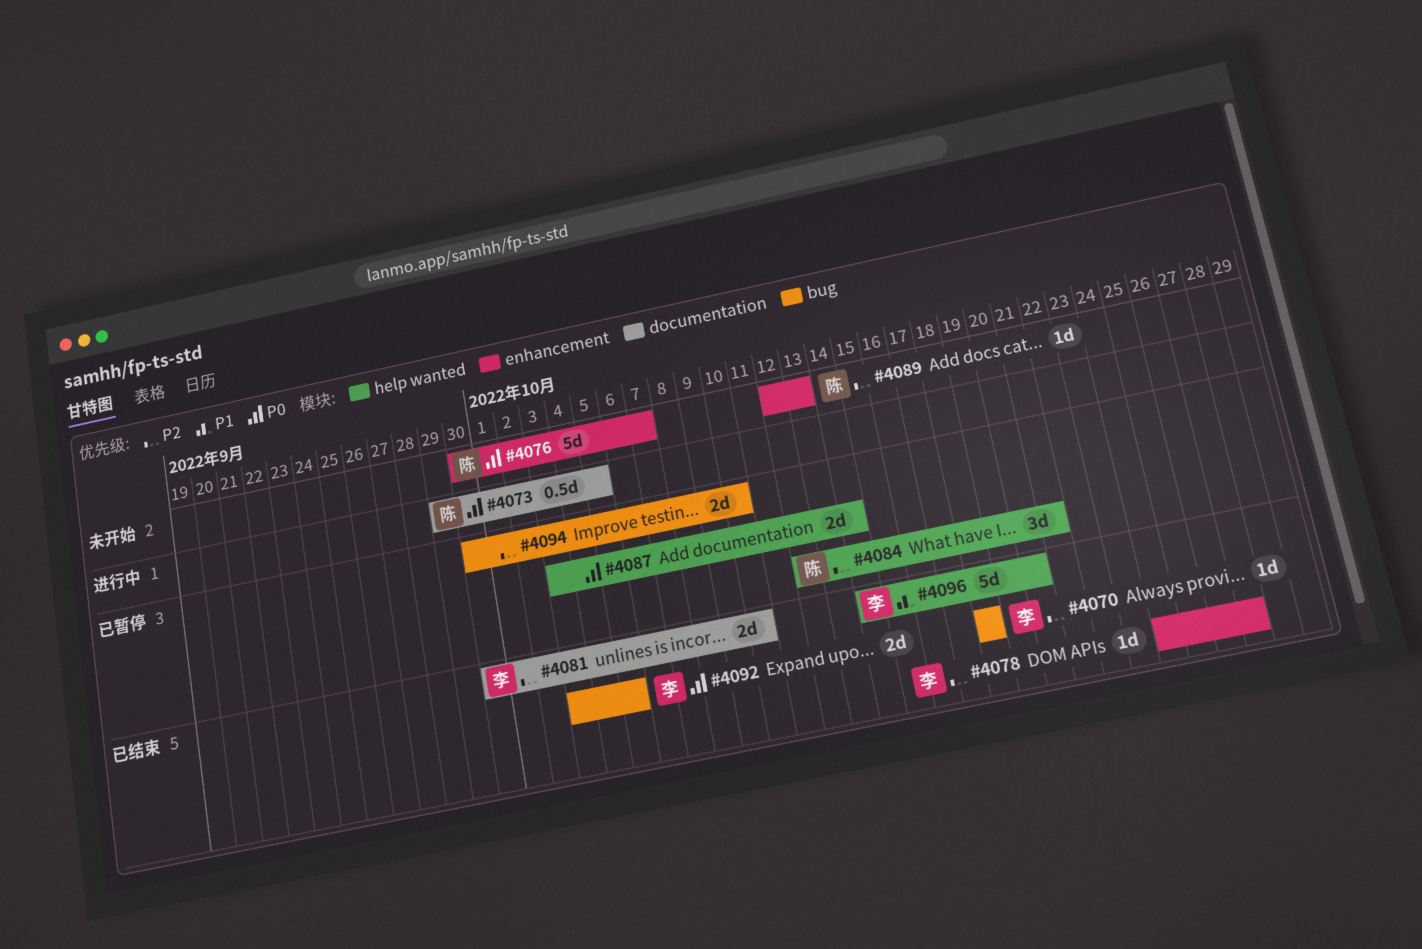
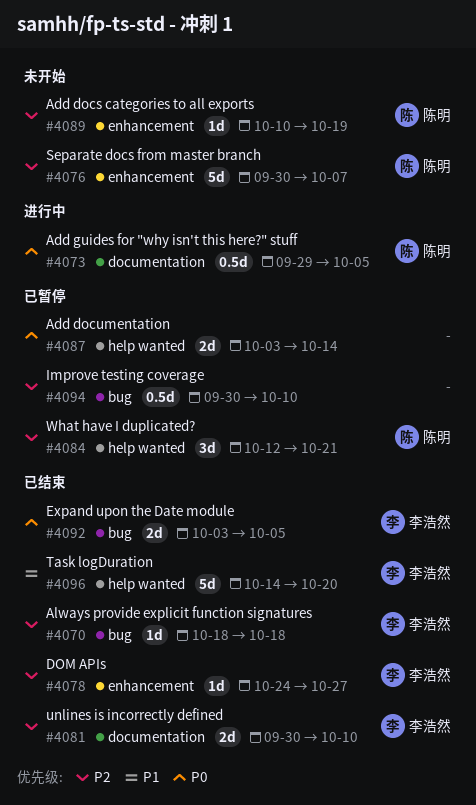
#4076, priority: P0 -> P2
#4089, start: Oct 12 -> Oct 10
#4089, due: Oct 13 -> Oct 19
#4094, estimate: 2d -> 0.5d

